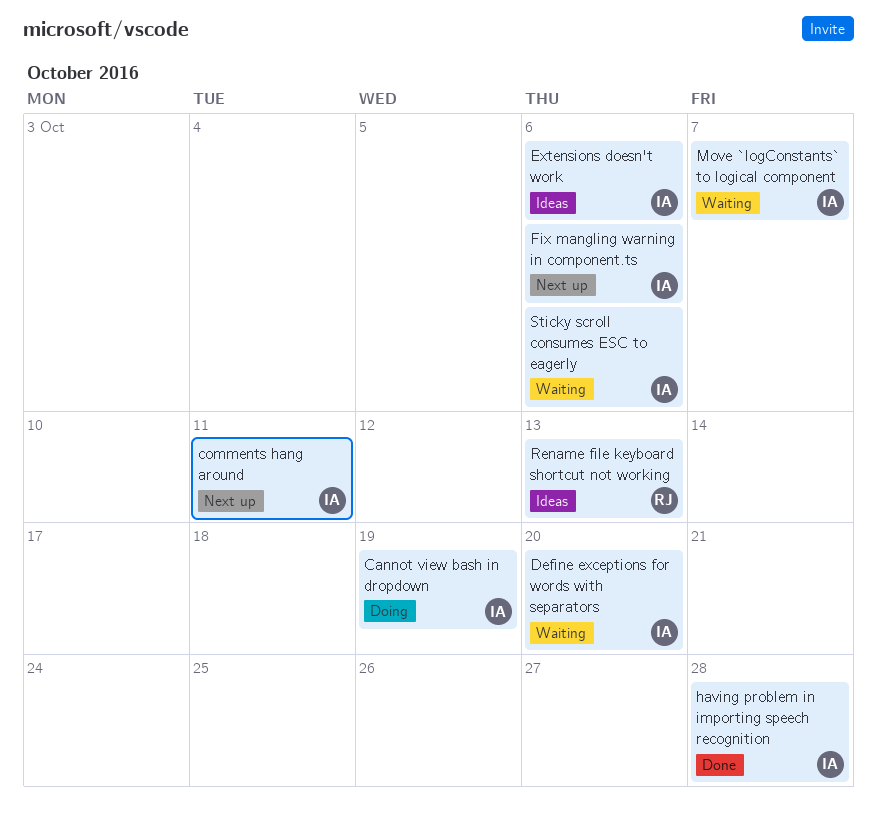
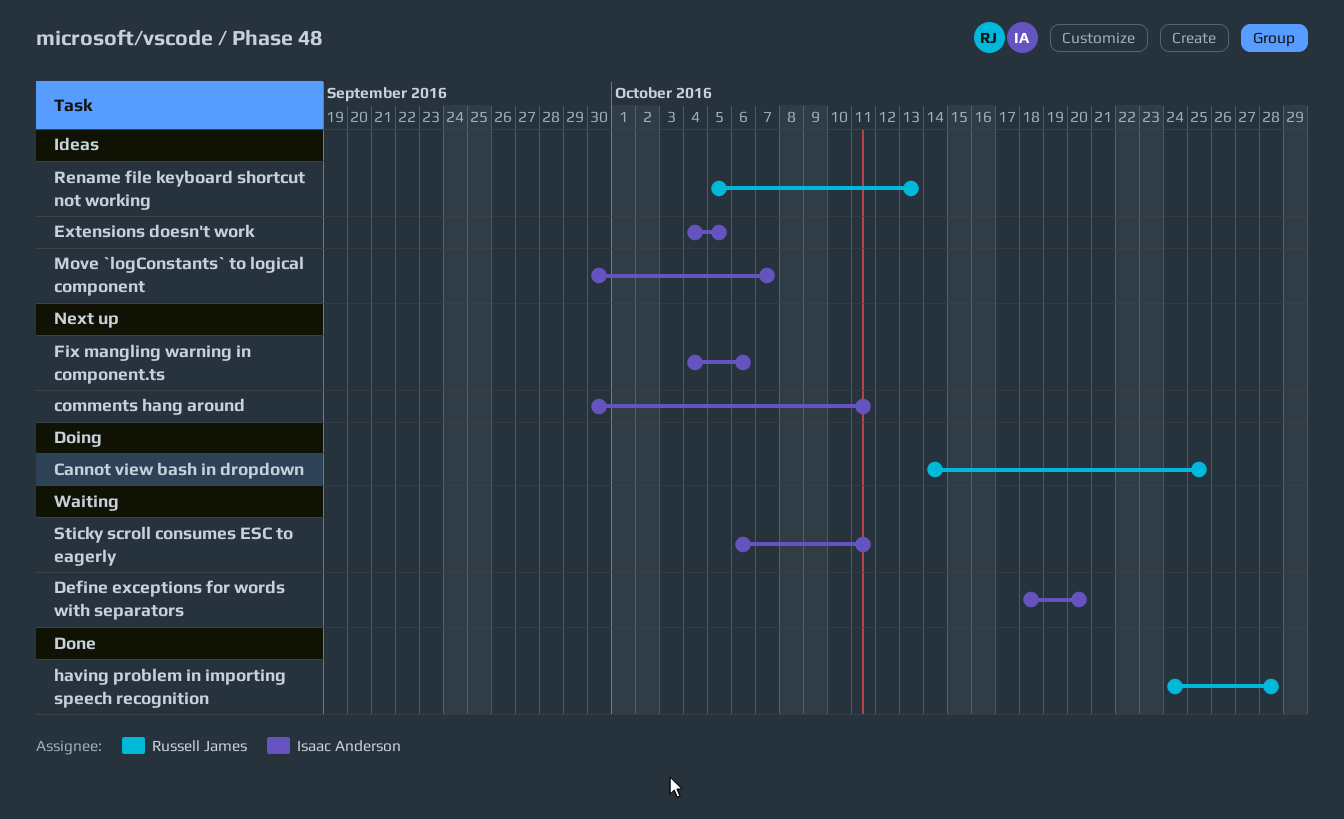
Cannot view bash in dropdown, owner: Isaac Anderson -> Russell James
Cannot view bash in dropdown, due: Oct 19 -> Oct 25
Extensions doesn't work, due: Oct 6 -> Oct 5
having problem in importing speech recognition, owner: Isaac Anderson -> Russell James
Move `logConstants` to logical component, status: Waiting -> Ideas
Sticky scroll consumes ESC to eagerly, due: Oct 6 -> Oct 11

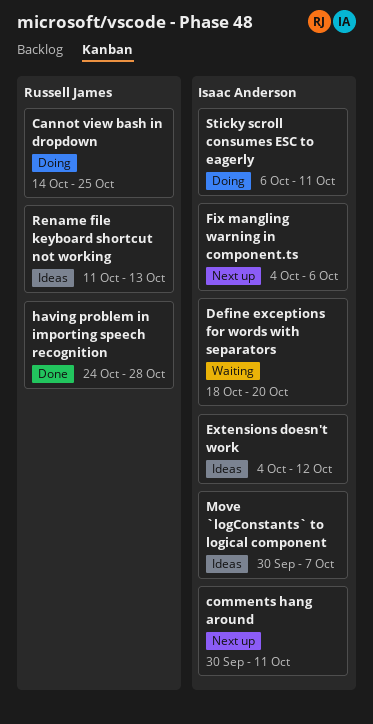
Extensions doesn't work, due: Oct 5 -> Oct 12
Rename file keyboard shortcut not working, start: Oct 5 -> Oct 11
Sticky scroll consumes ESC to eagerly, status: Waiting -> Doing

